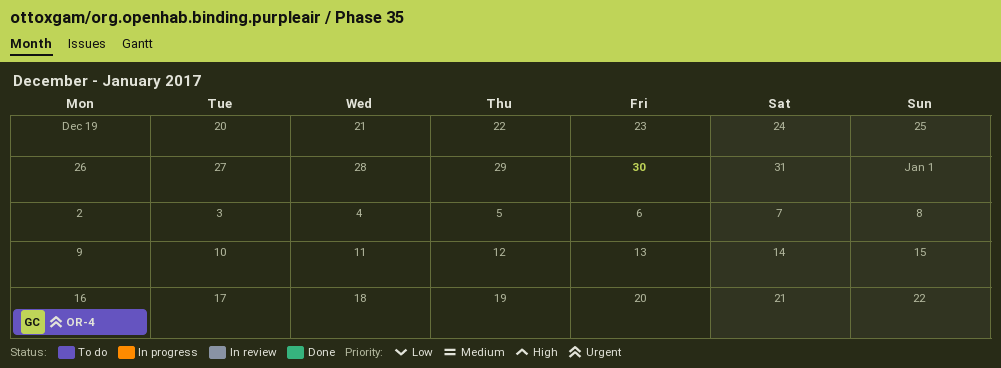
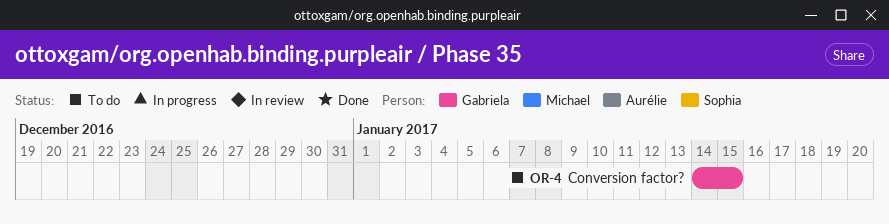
OR-4, start: Jan 16 -> Jan 14
OR-4, due: Jan 16 -> Jan 15

